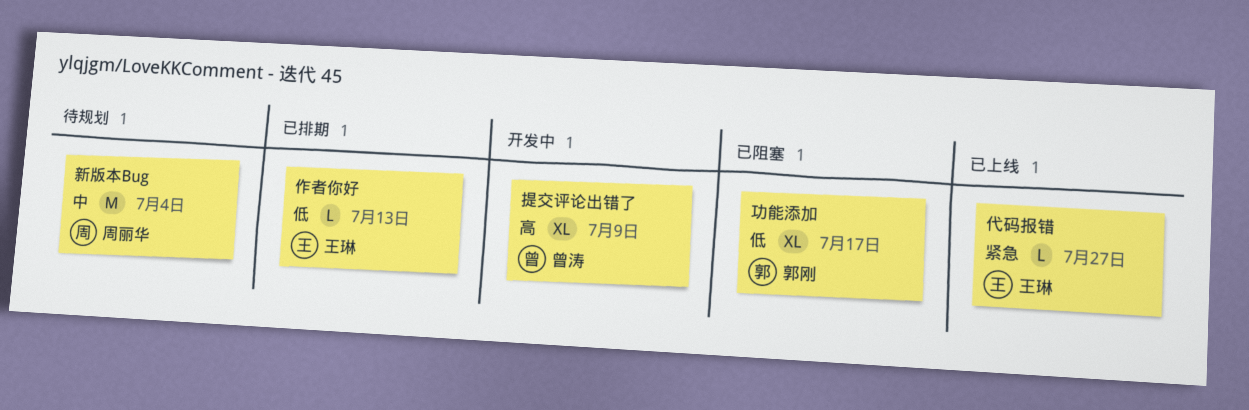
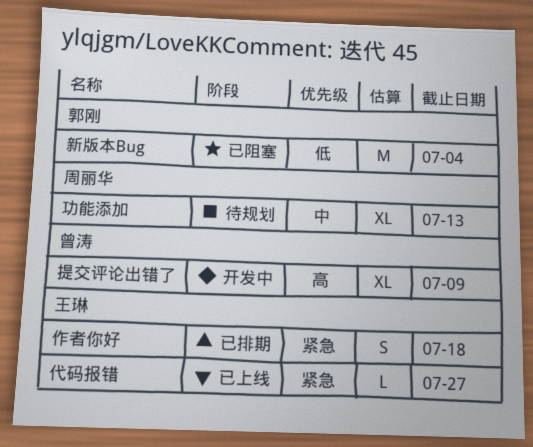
作者你好, priority: 低 -> 紧急
作者你好, estimate: L -> S
作者你好, due: Jul 13 -> Jul 18
功能添加, status: 已阻塞 -> 待规划
功能添加, owner: 郭刚 -> 周丽华
功能添加, priority: 低 -> 中
功能添加, due: Jul 17 -> Jul 13
新版本Bug, status: 待规划 -> 已阻塞
新版本Bug, owner: 周丽华 -> 郭刚
新版本Bug, priority: 中 -> 低

